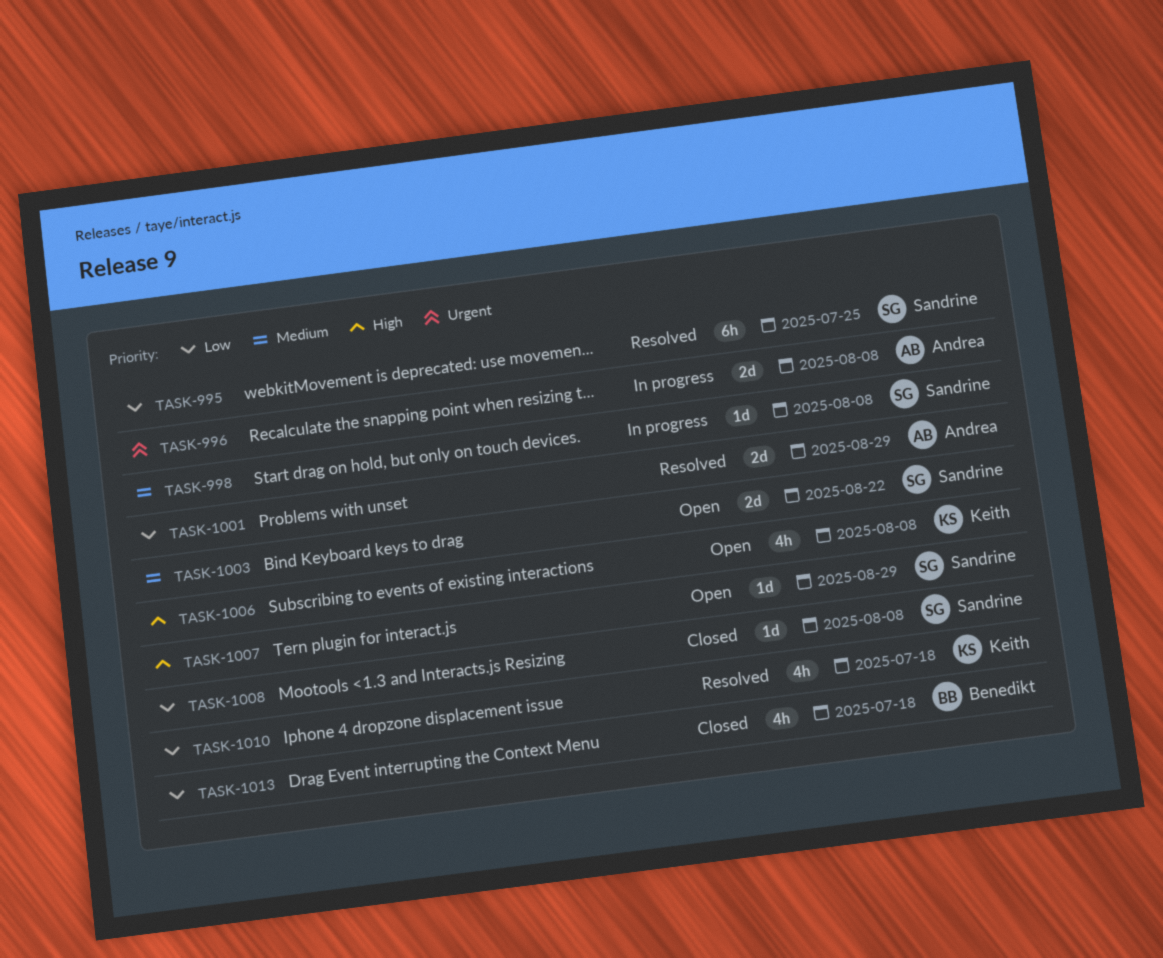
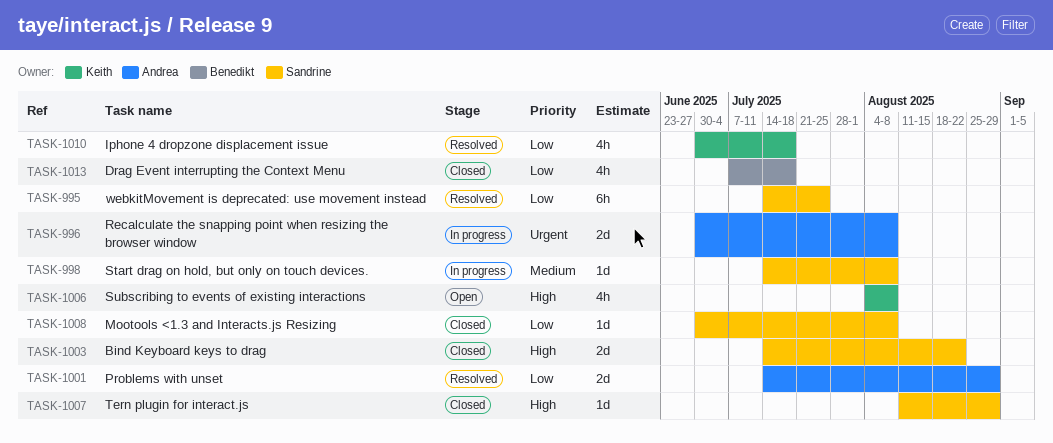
TASK-1003, status: Open -> Closed
TASK-1003, priority: Medium -> High
TASK-1007, status: Open -> Closed

